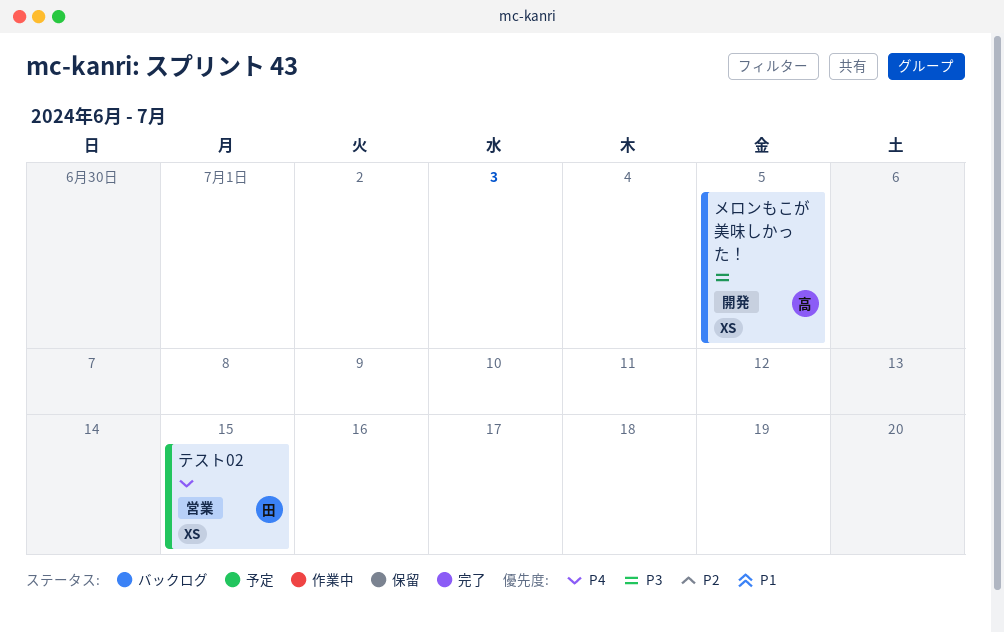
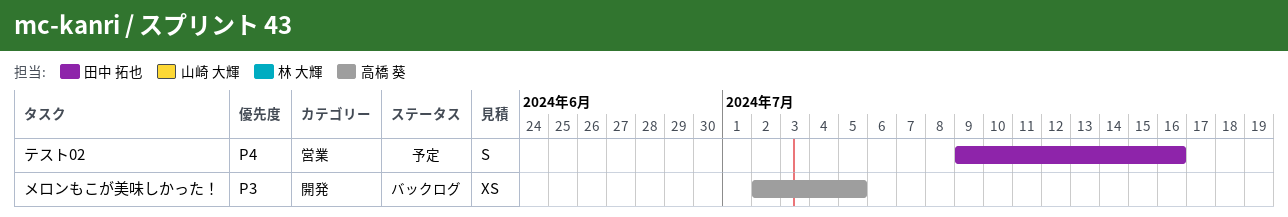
テスト02, estimate: XS -> S
テスト02, due: Jul 15 -> Jul 16

